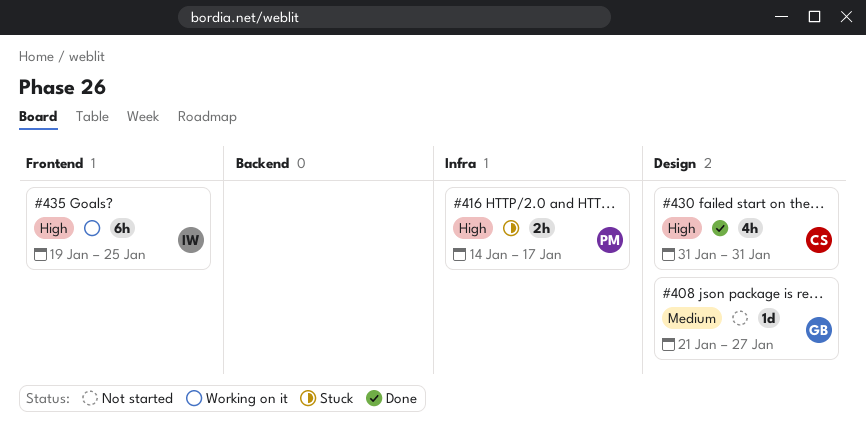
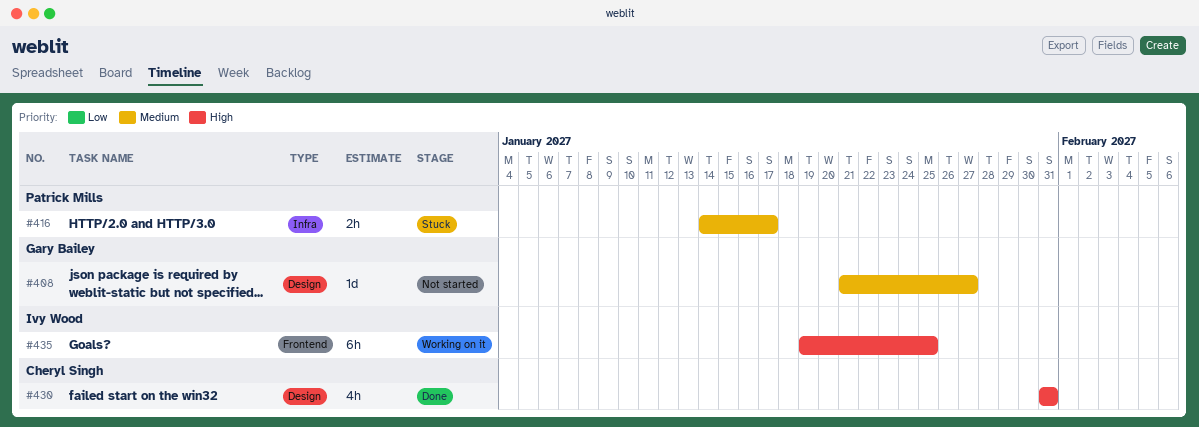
#416, priority: High -> Medium

